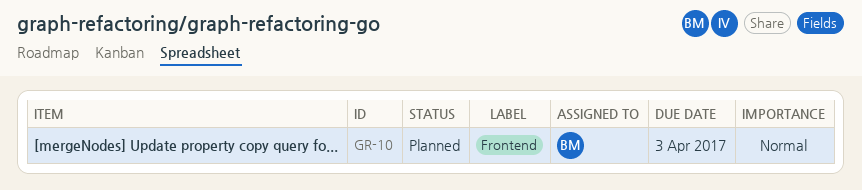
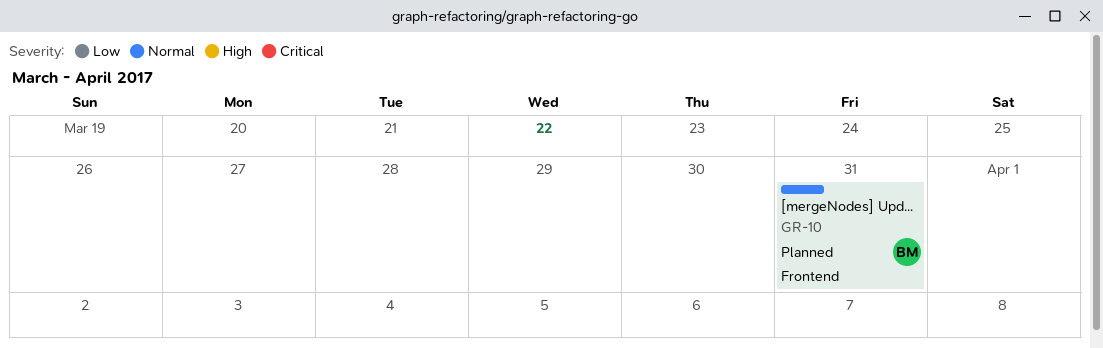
GR-10, due: Apr 3 -> Mar 31

